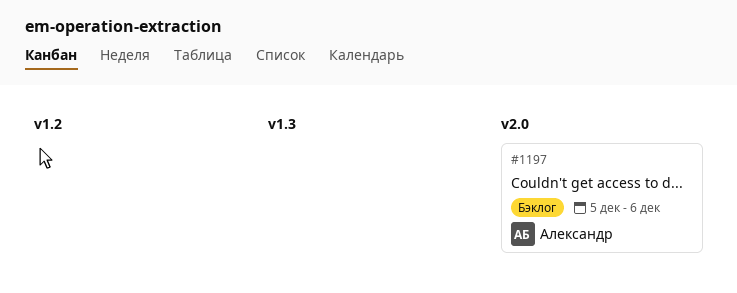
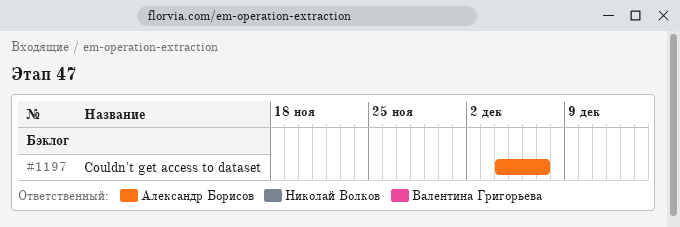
#1197, start: Dec 5 -> Dec 4
#1197, due: Dec 6 -> Dec 7

